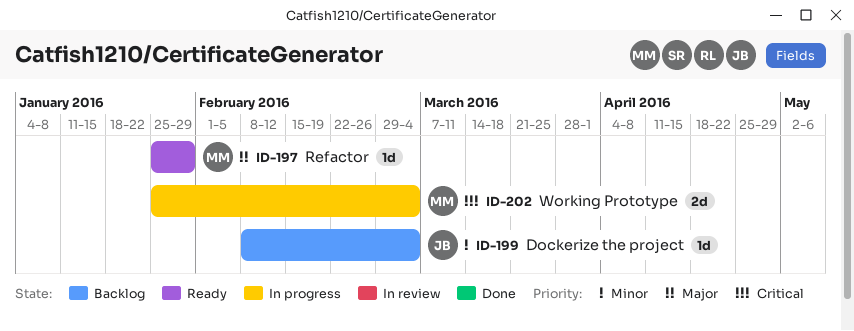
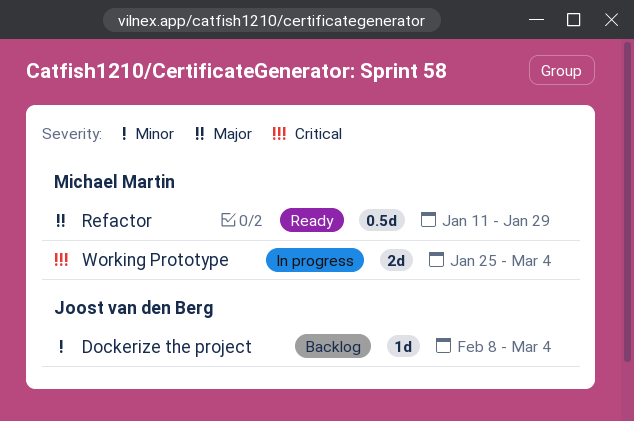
Refactor, estimate: 1d -> 0.5d
Refactor, start: Jan 25 -> Jan 11

